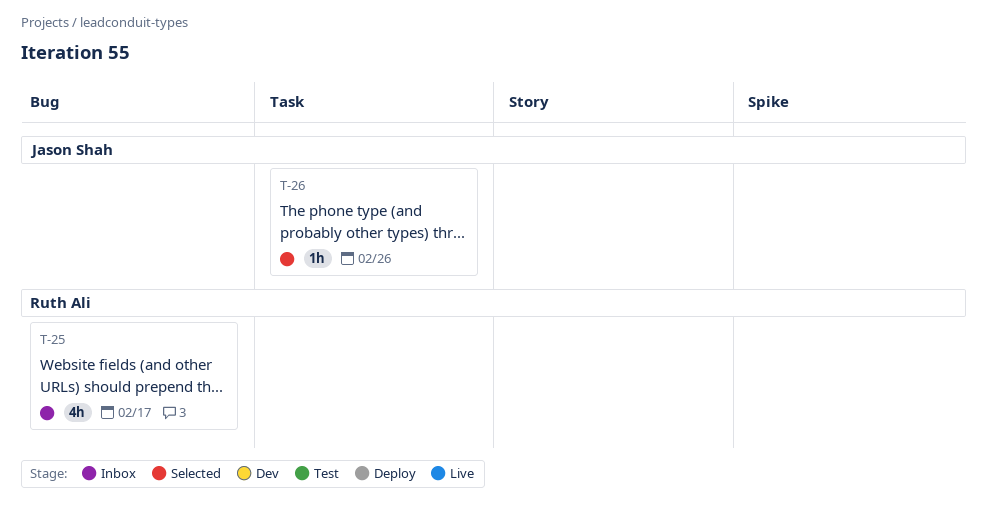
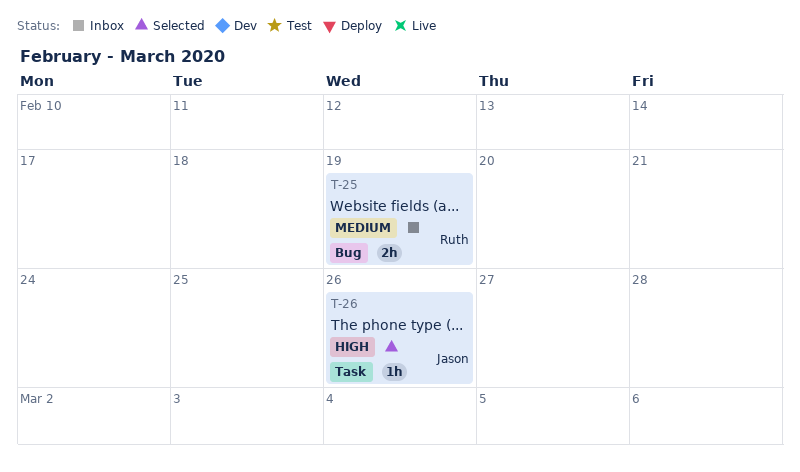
T-25, estimate: 4h -> 2h
T-25, due: Feb 17 -> Feb 19

